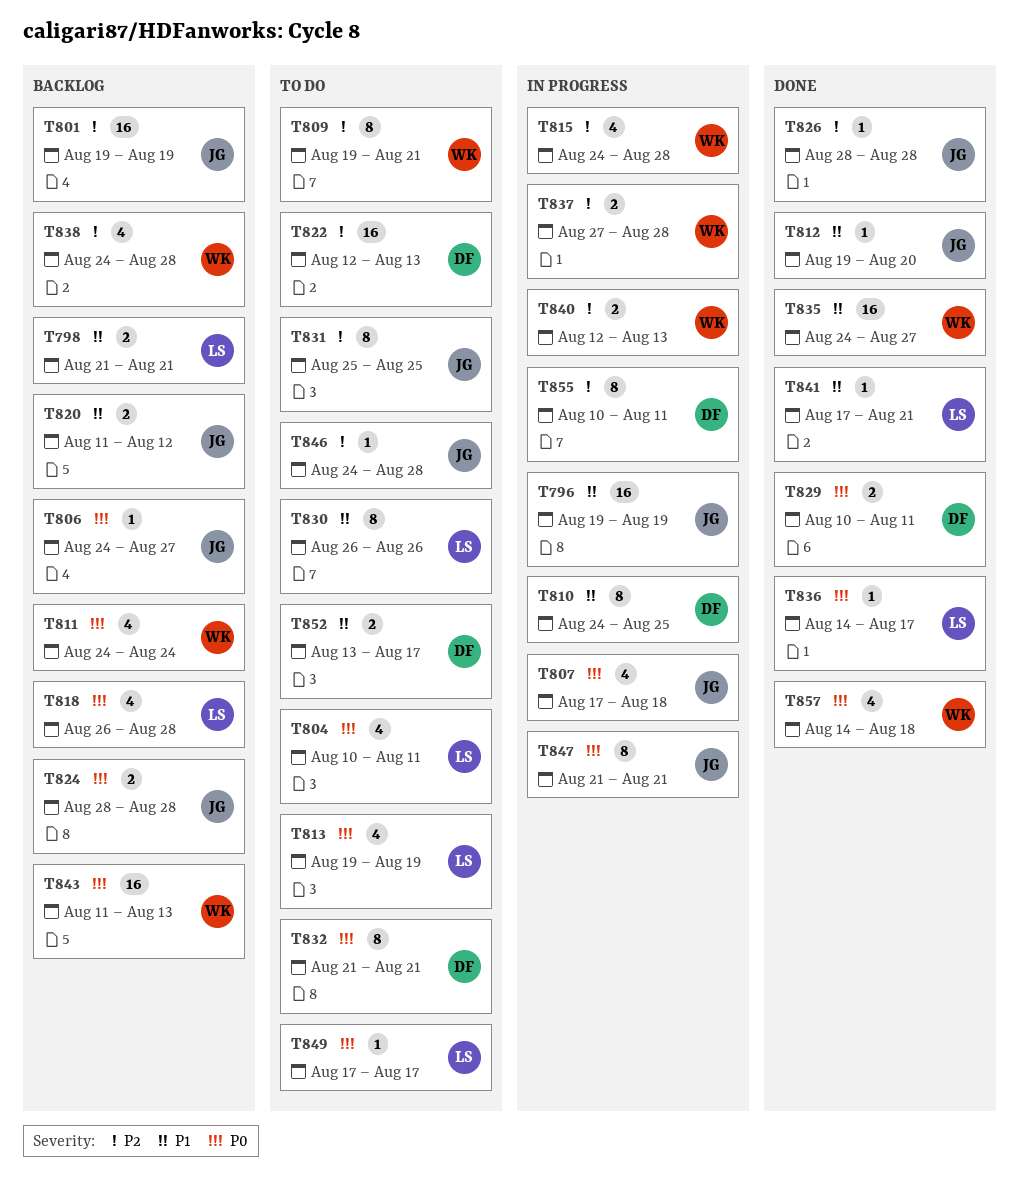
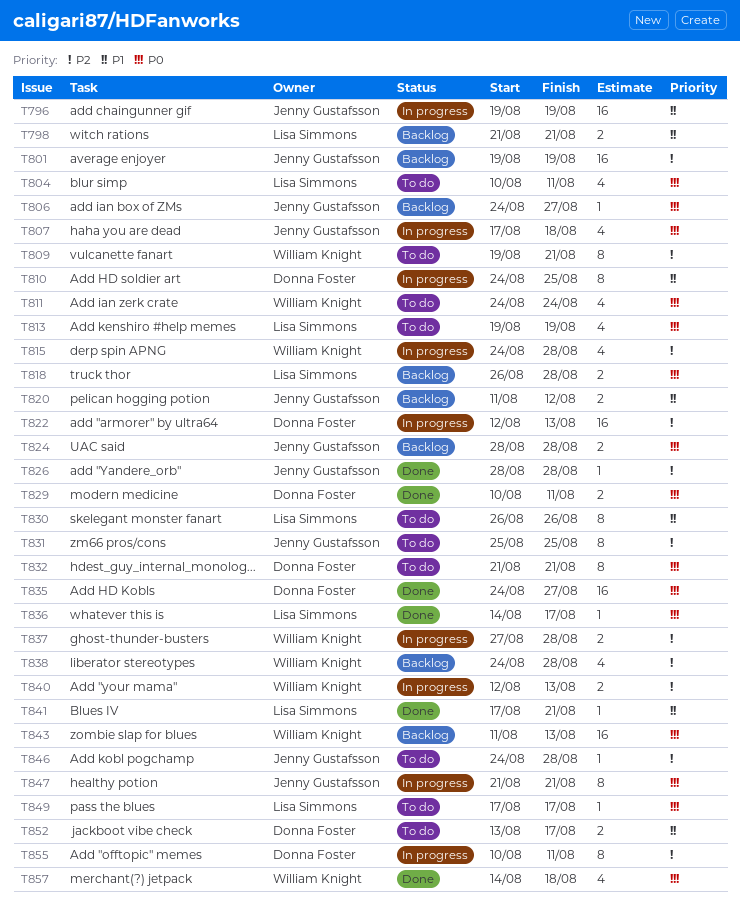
T811, status: Backlog -> To do
T812: present -> none
T818, estimate: 4 -> 2
T822, status: To do -> In progress
T835, owner: William Knight -> Donna Foster
T835, priority: P1 -> P0

